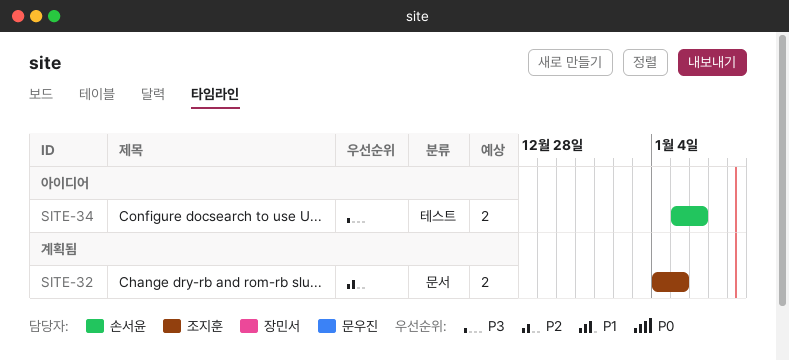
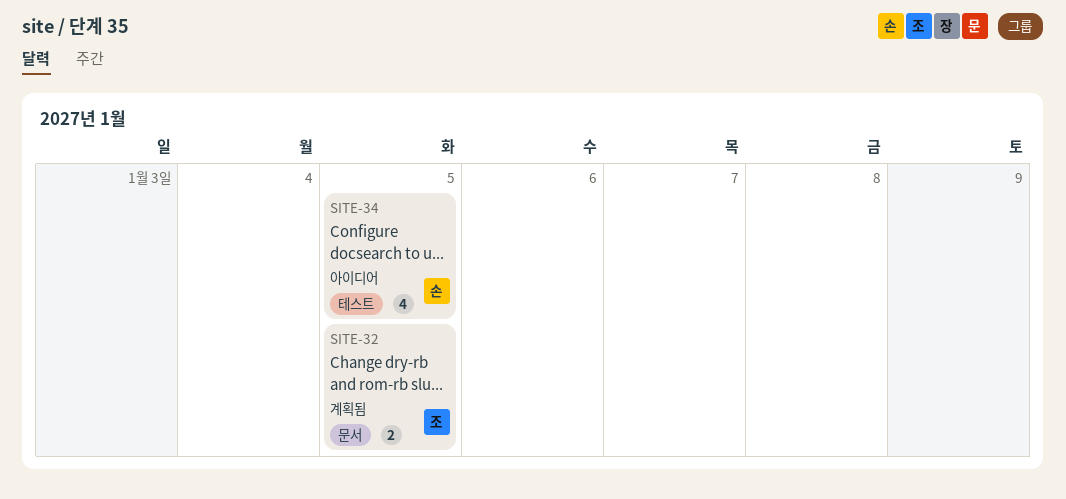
SITE-34, estimate: 2 -> 4
SITE-34, due: Jan 6 -> Jan 5

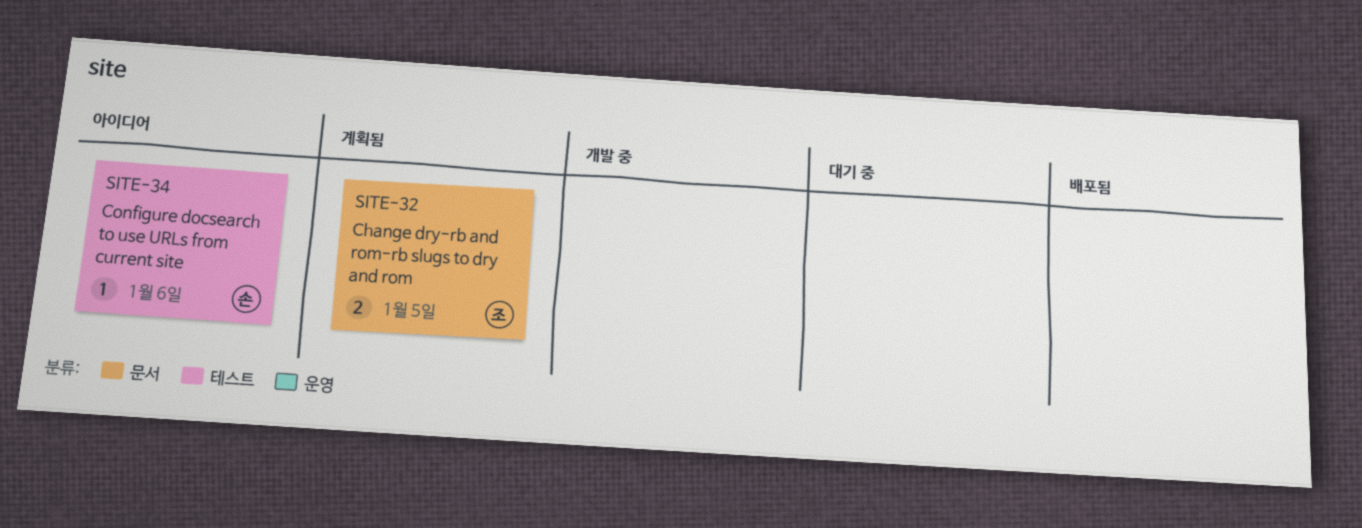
SITE-34, estimate: 4 -> 1
SITE-34, due: Jan 5 -> Jan 6

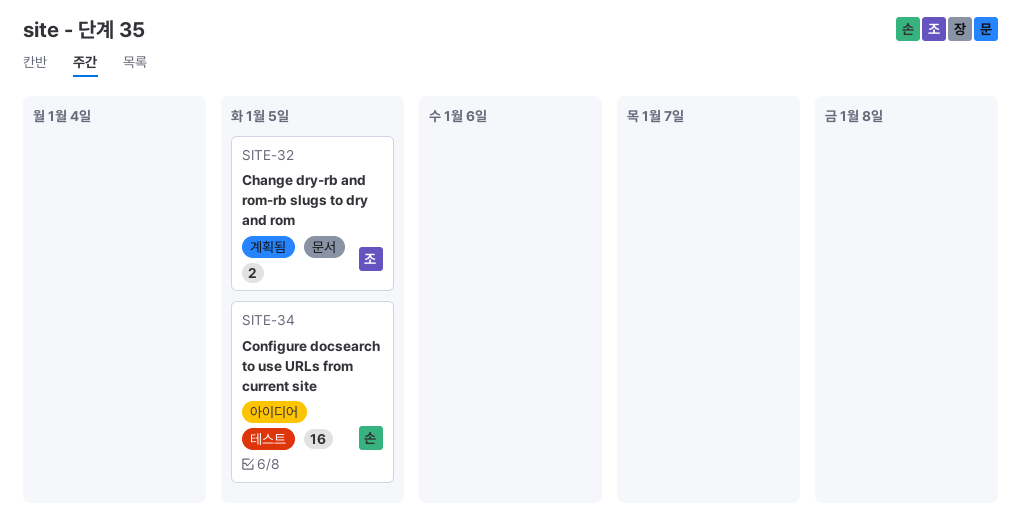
SITE-34, estimate: 1 -> 16
SITE-34, due: Jan 6 -> Jan 5

